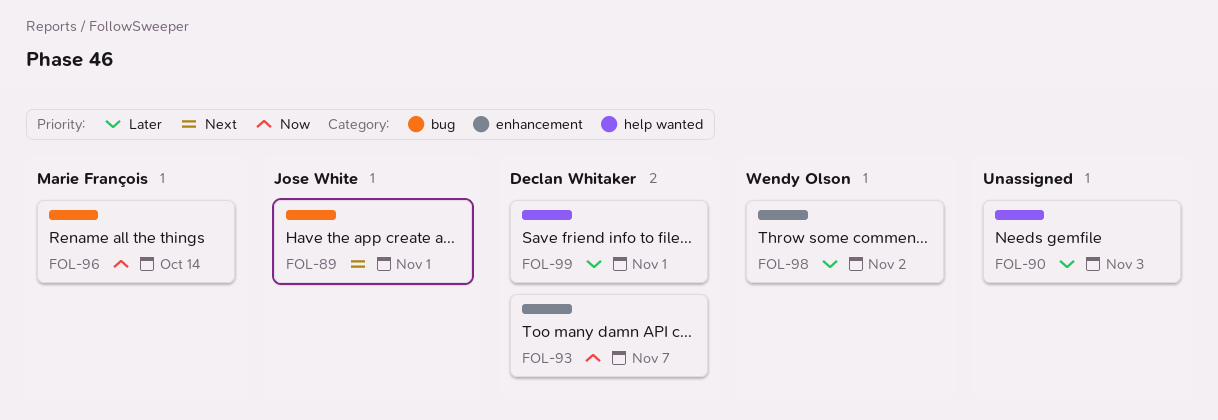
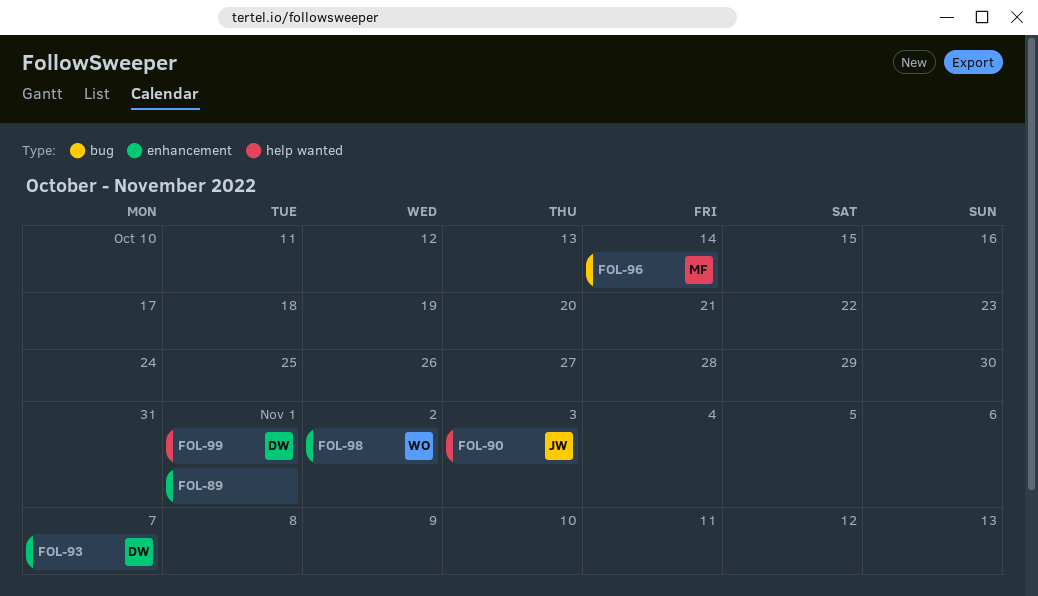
FOL-89, owner: Jose White -> none
FOL-89, label: bug -> enhancement
FOL-90, owner: none -> Jose White

